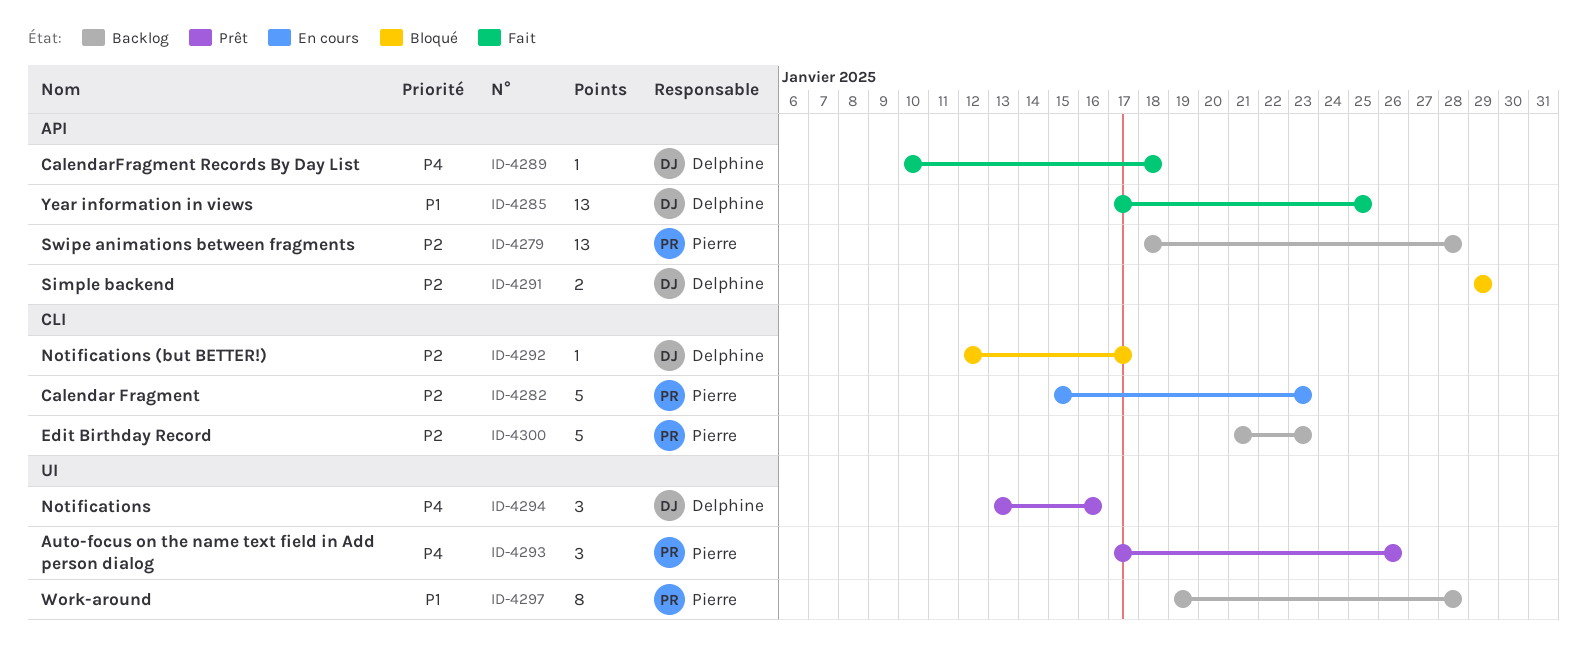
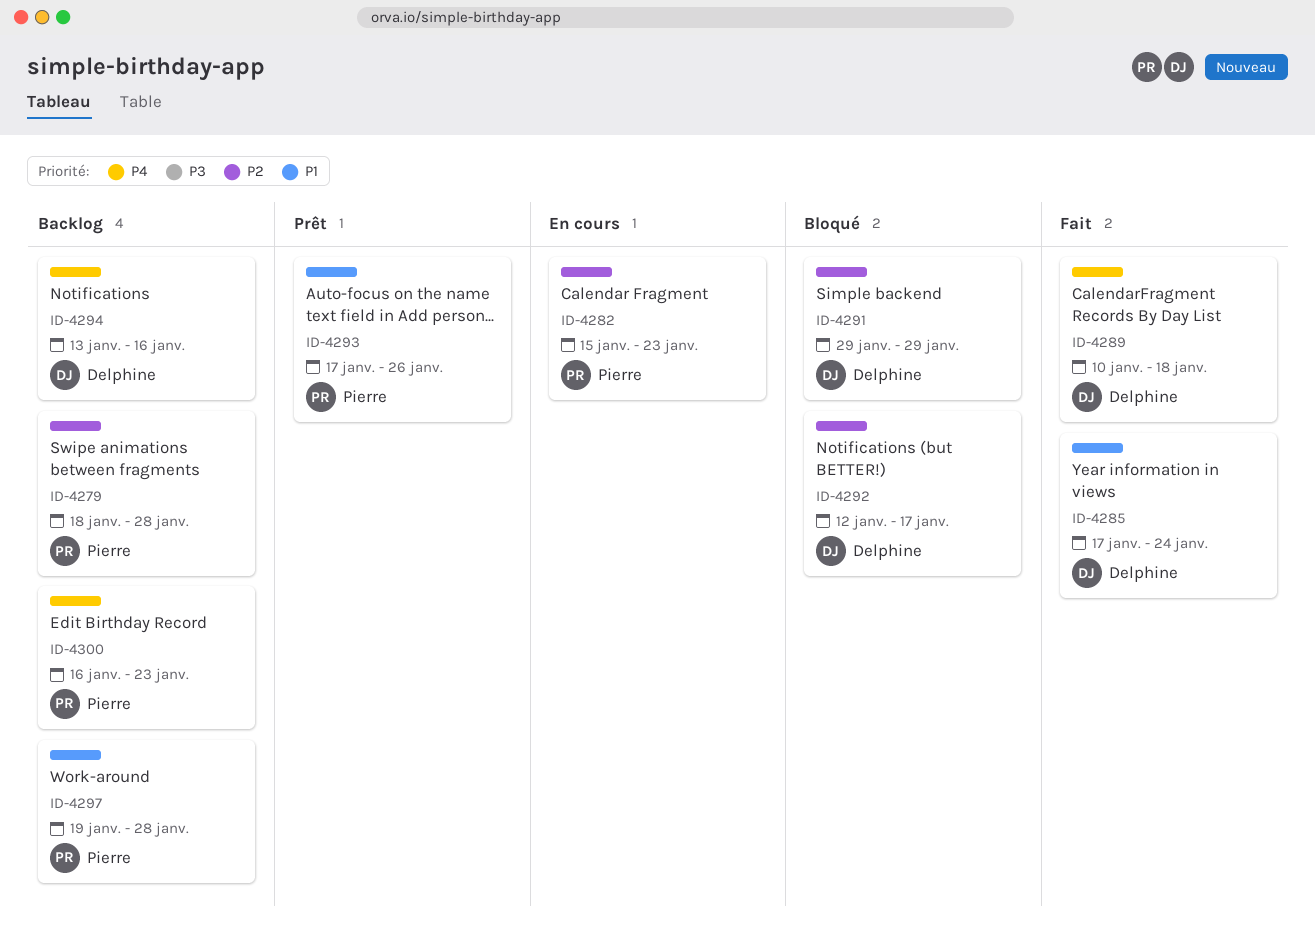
ID-4285, due: Jan 25 -> Jan 24
ID-4293, priority: P4 -> P1
ID-4294, status: Prêt -> Backlog
ID-4300, priority: P2 -> P4
ID-4300, start: Jan 21 -> Jan 16

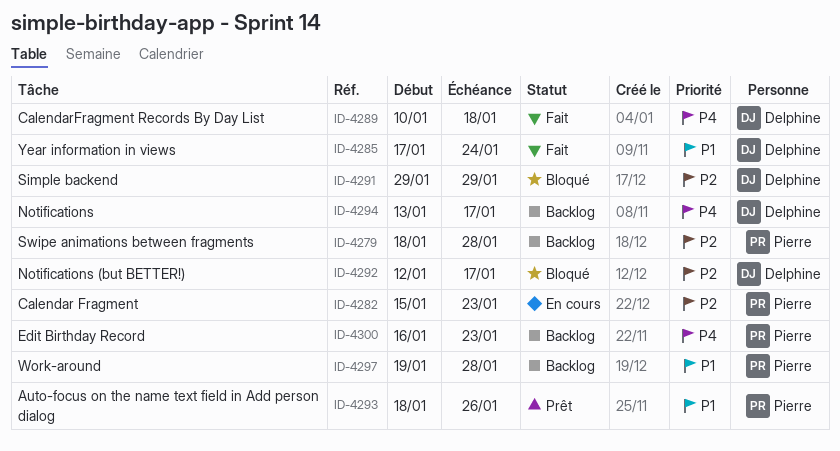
ID-4293, start: Jan 17 -> Jan 18
ID-4294, due: Jan 16 -> Jan 17

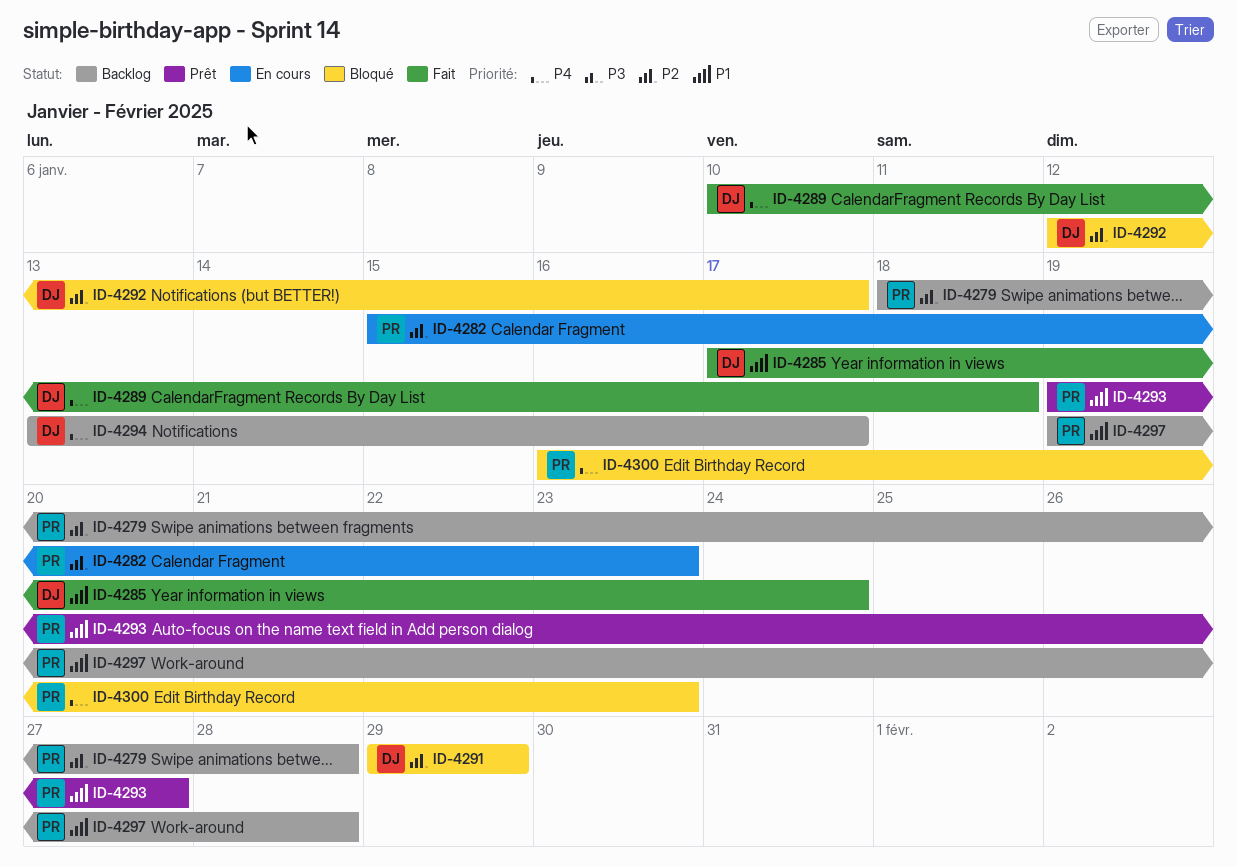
ID-4293, start: Jan 18 -> Jan 19
ID-4293, due: Jan 26 -> Jan 27
ID-4300, status: Backlog -> Bloqué

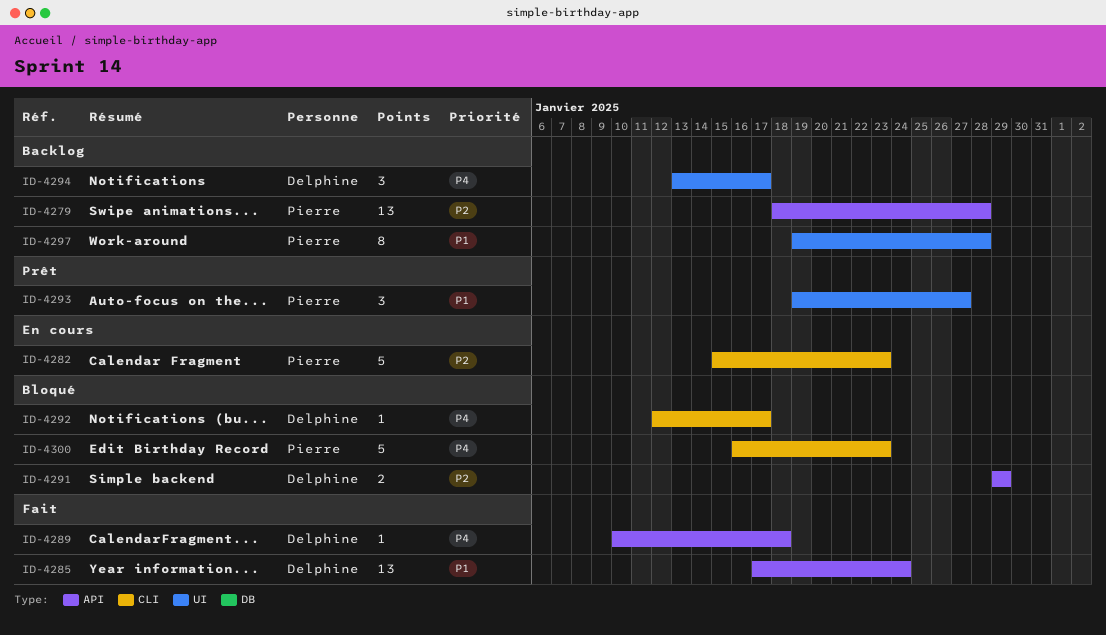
ID-4292, priority: P2 -> P4

